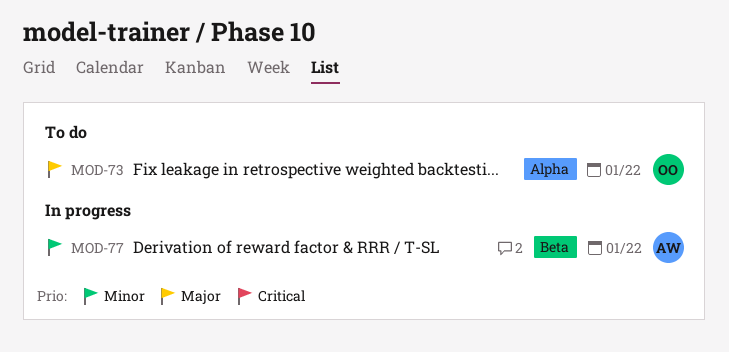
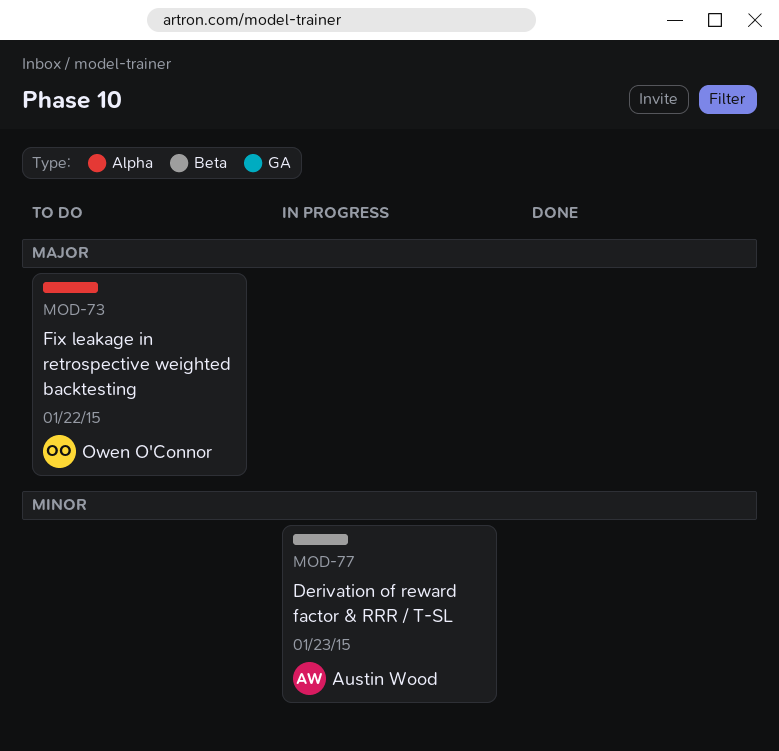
MOD-77, due: Jan 22 -> Jan 23

